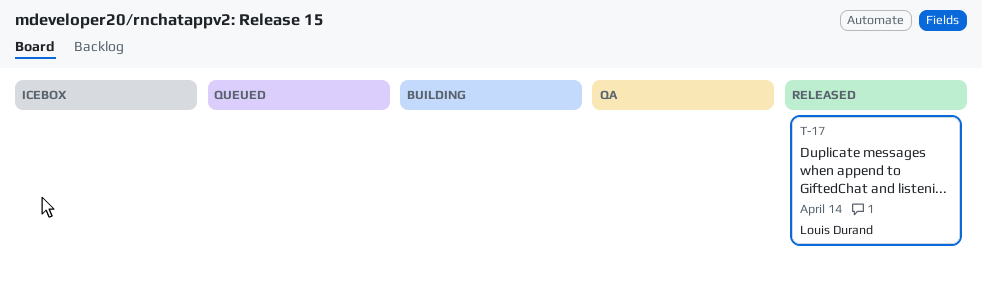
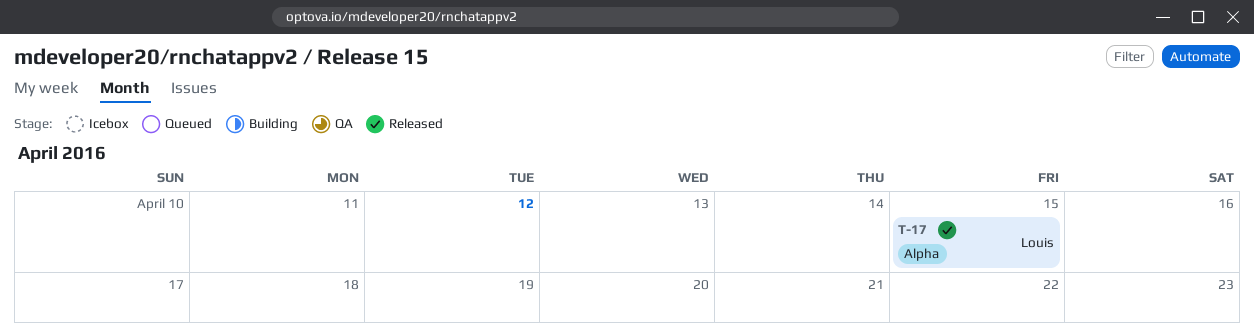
T-17, due: Apr 14 -> Apr 15

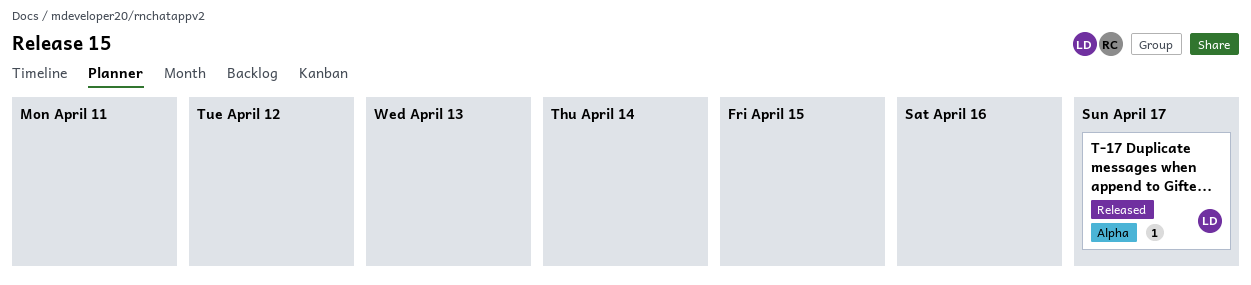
T-17, due: Apr 15 -> Apr 17

